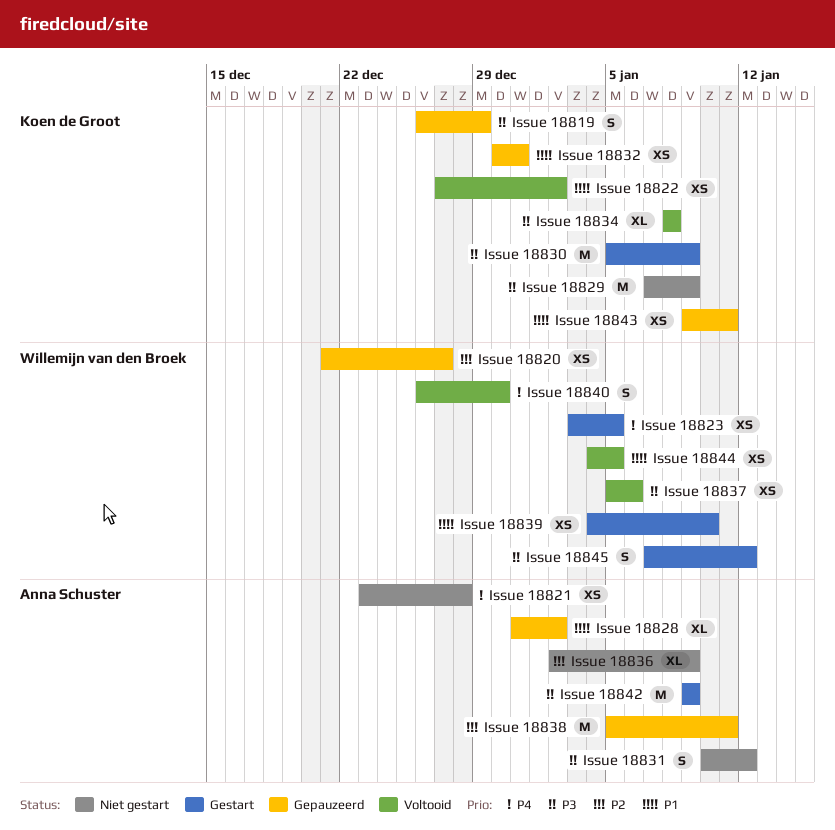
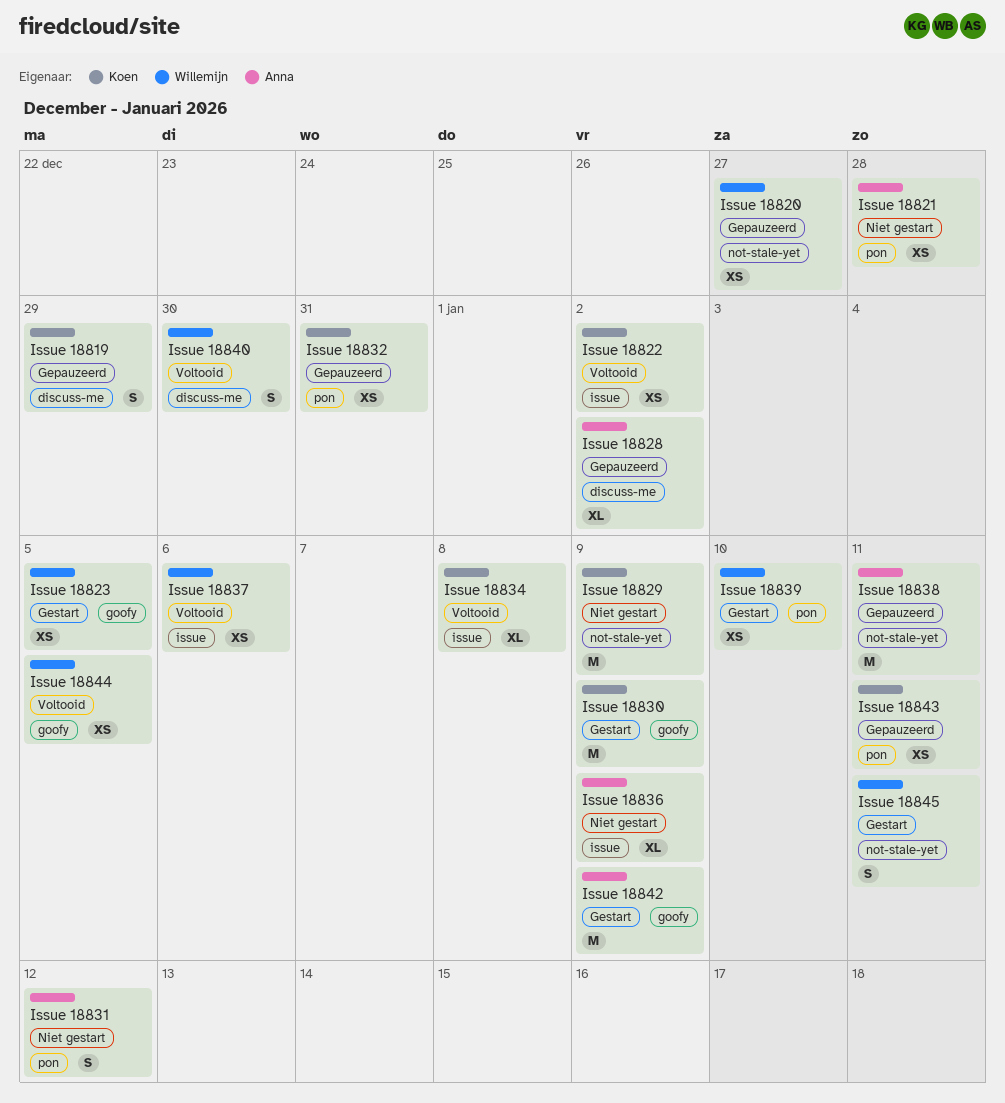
Issue 18845, due: Jan 12 -> Jan 11

